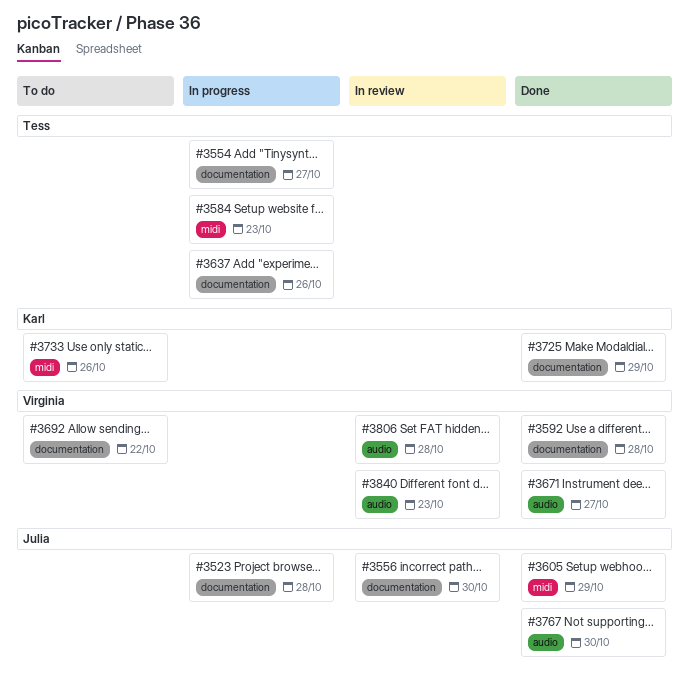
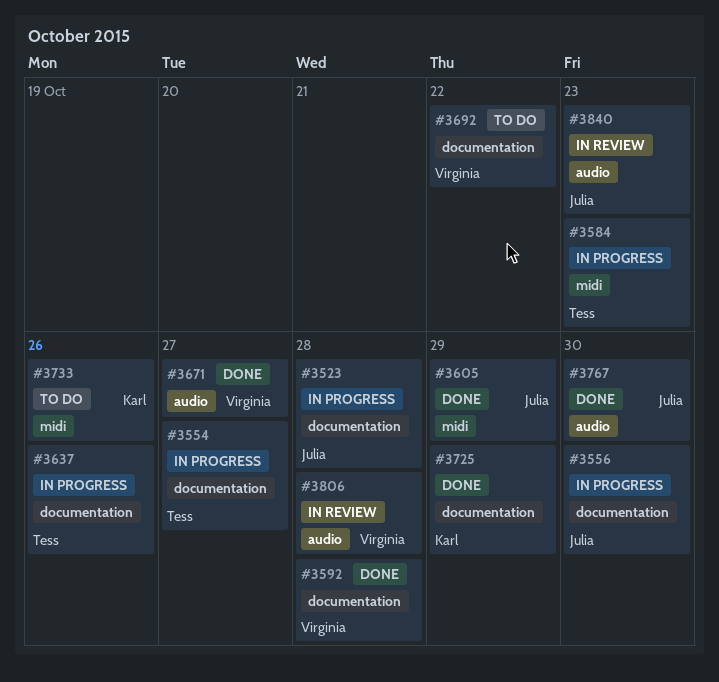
#3556, status: In review -> In progress
#3840, owner: Virginia -> Julia

